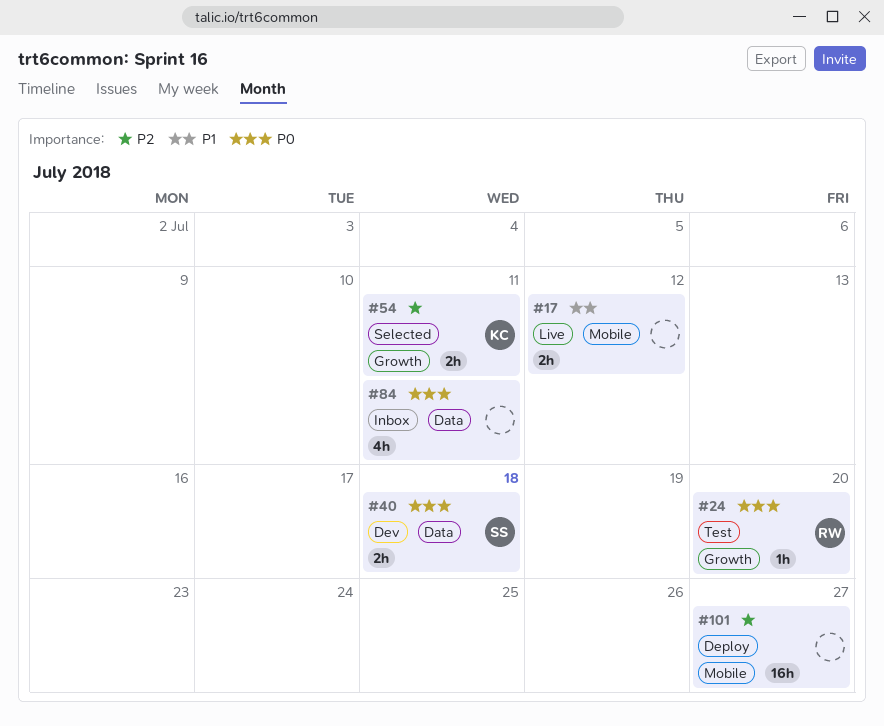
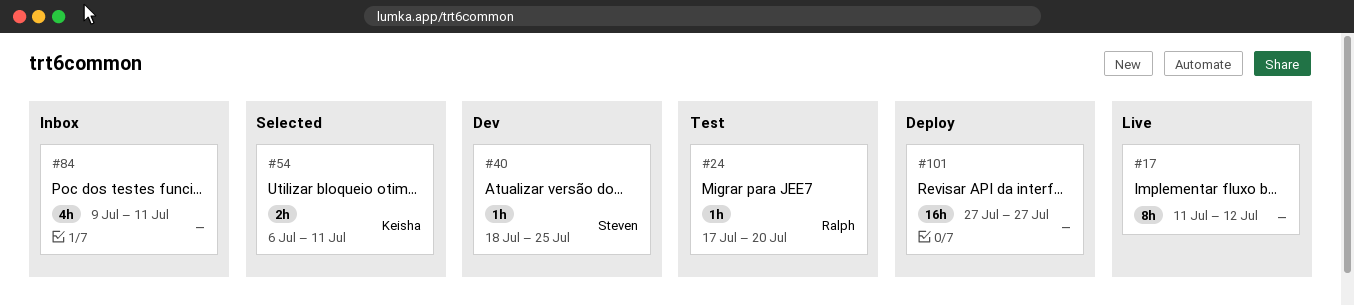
#17, estimate: 2h -> 8h
#40, estimate: 2h -> 1h
#40, due: Jul 18 -> Jul 25

